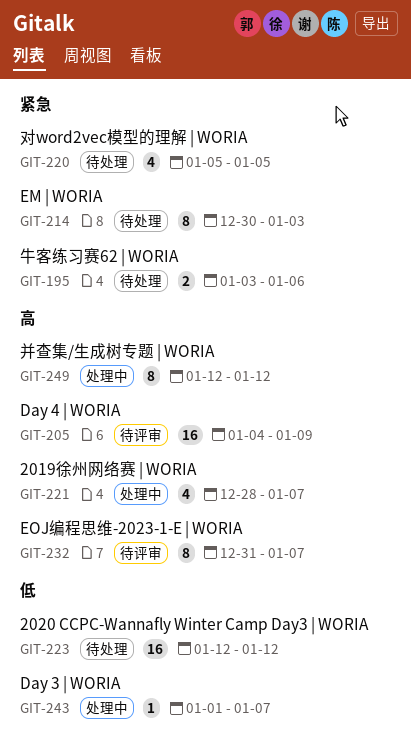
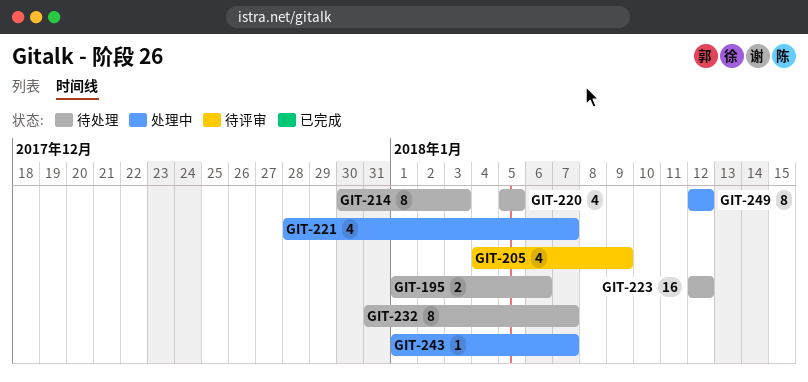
GIT-195, start: Jan 3 -> Jan 1
GIT-205, estimate: 16 -> 4
GIT-232, status: 待评审 -> 待处理

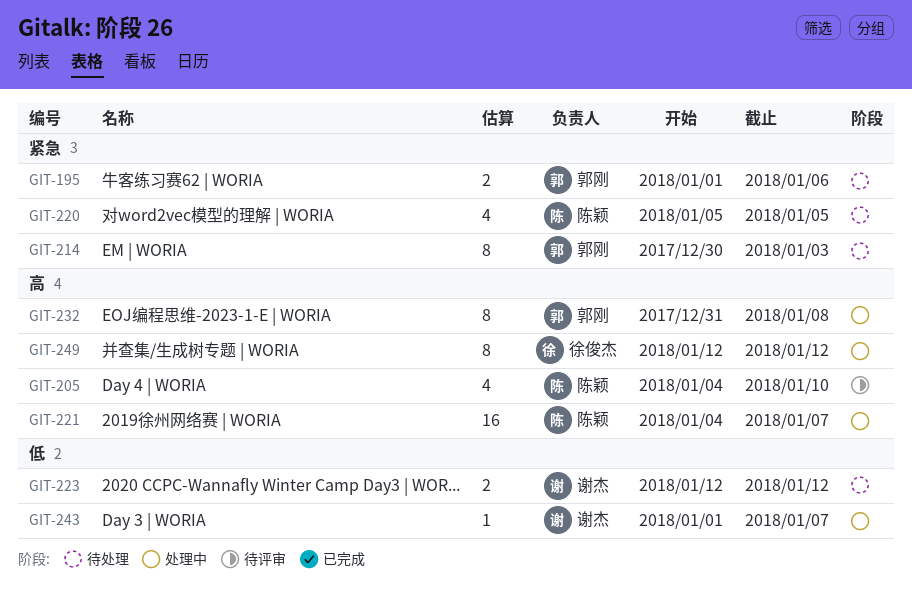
GIT-205, due: Jan 9 -> Jan 10
GIT-221, estimate: 4 -> 16
GIT-221, start: Dec 28 -> Jan 4
GIT-223, estimate: 16 -> 2
GIT-232, status: 待处理 -> 处理中
GIT-232, due: Jan 7 -> Jan 8

